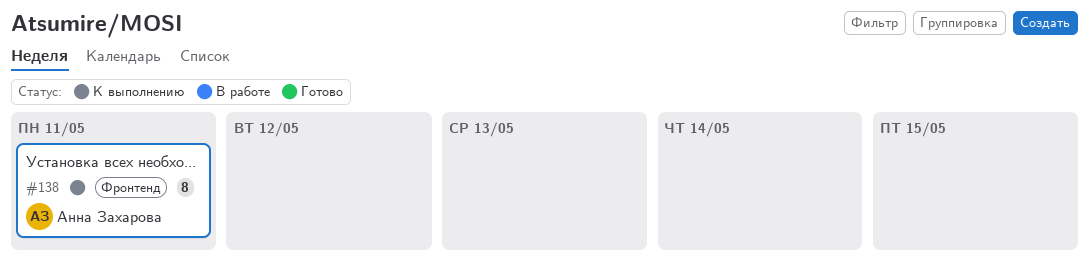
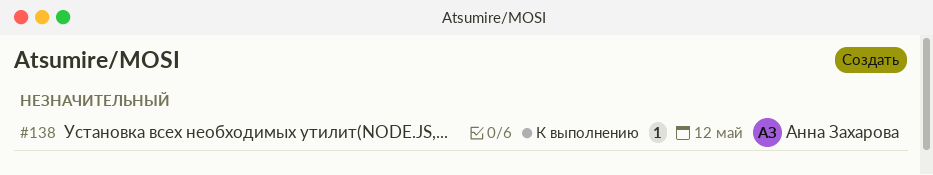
#138, estimate: 8 -> 1
#138, due: May 11 -> May 12

